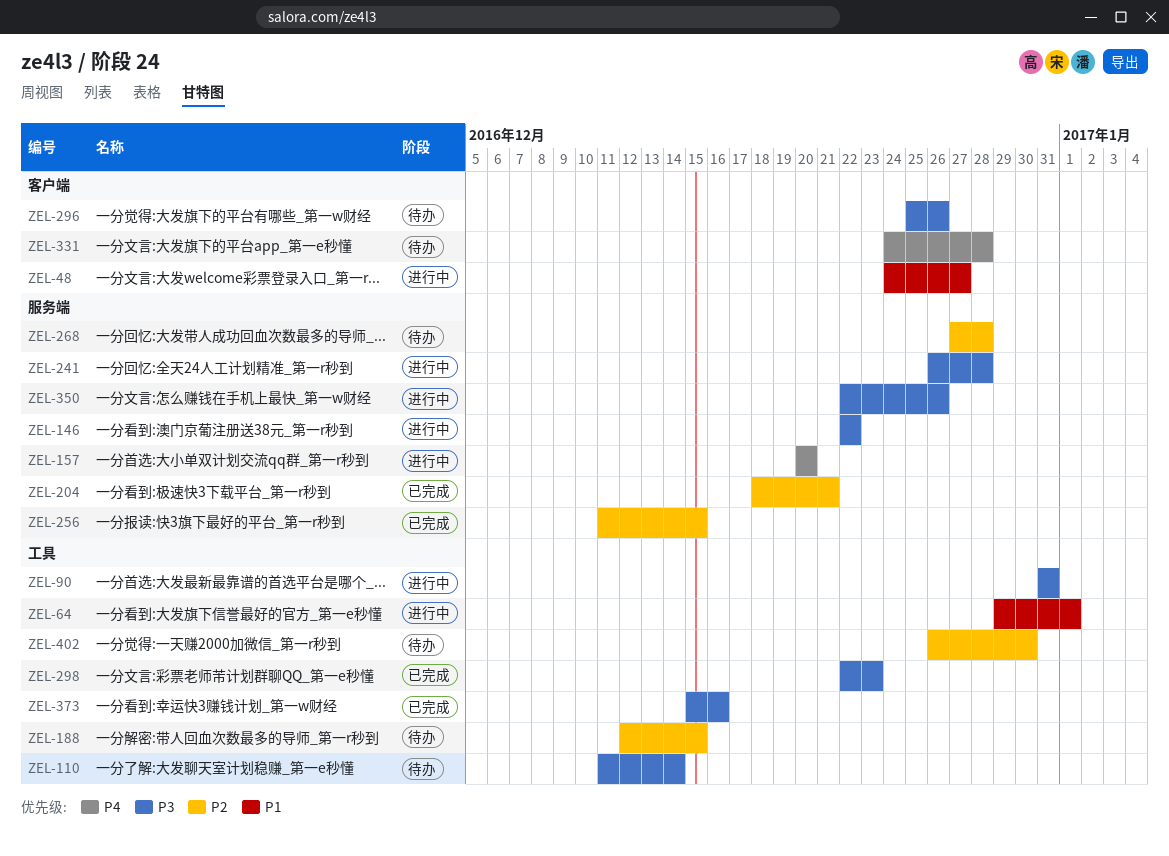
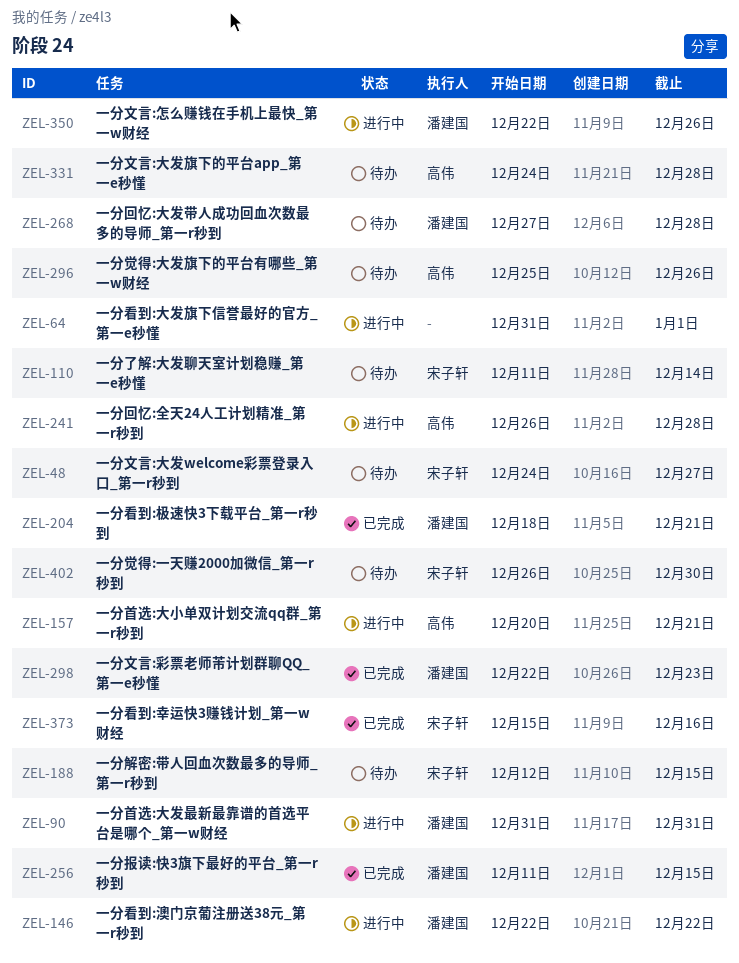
ZEL-48, status: 进行中 -> 待办
ZEL-64, start: Dec 29 -> Dec 31
ZEL-157, due: Dec 20 -> Dec 21

